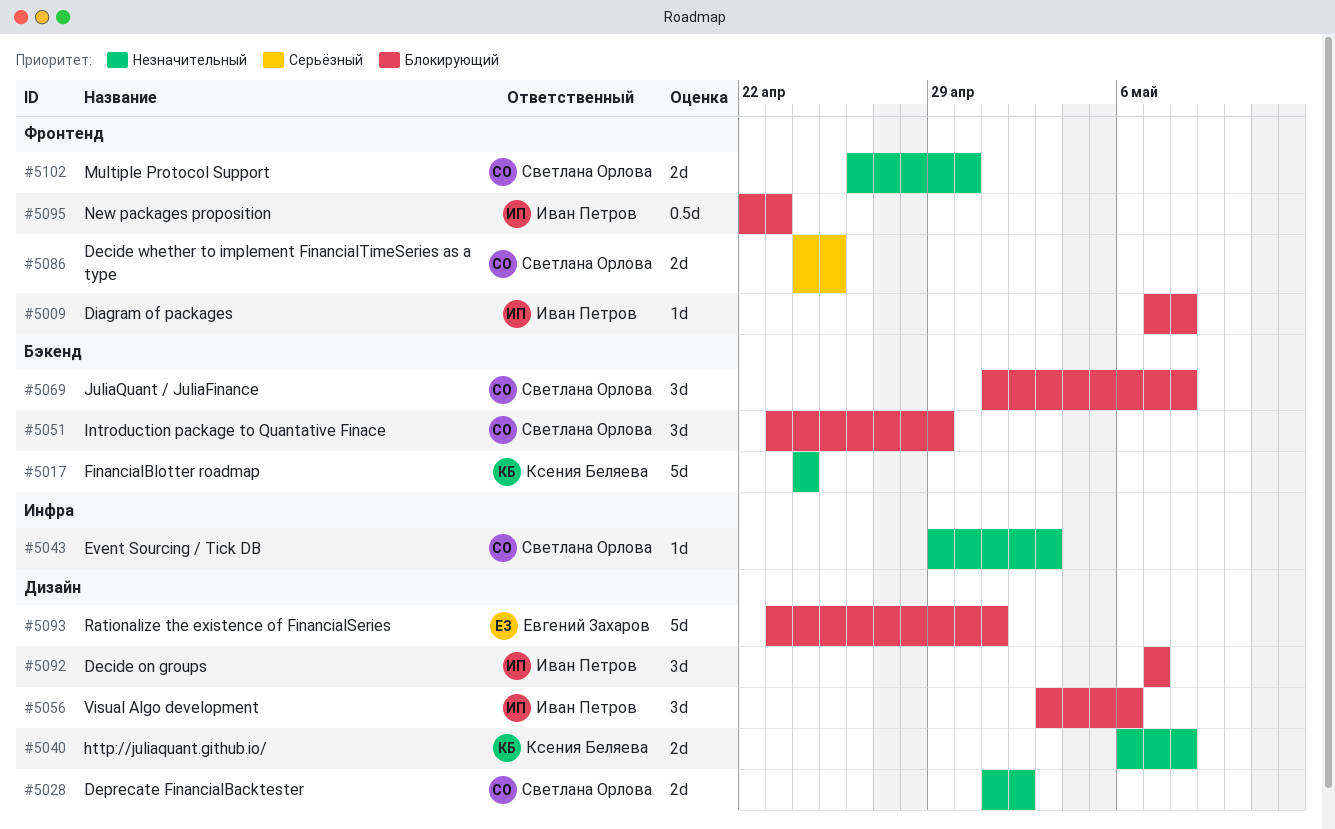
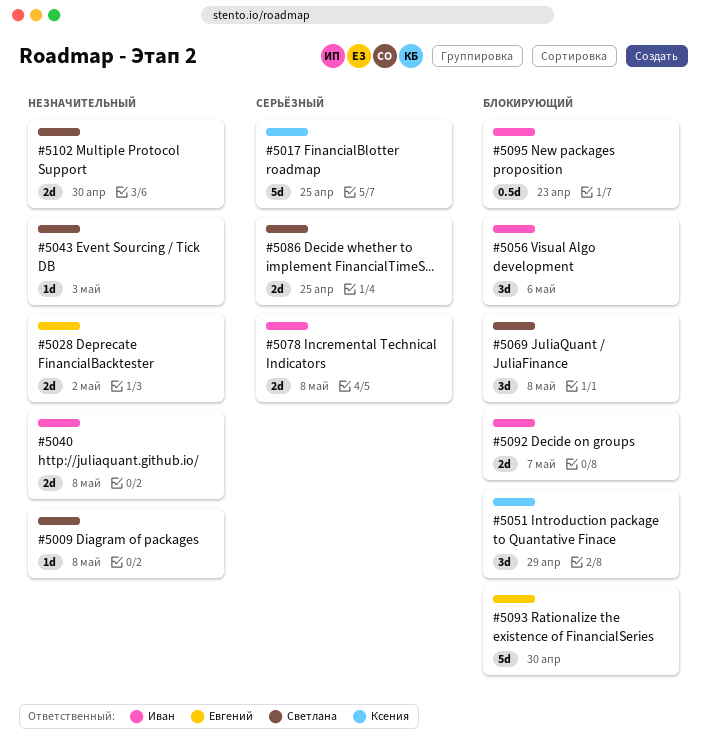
#5009, owner: Иван Петров -> Светлана Орлова
#5009, priority: Блокирующий -> Незначительный
#5017, priority: Незначительный -> Серьёзный
#5017, due: Apr 24 -> Apr 25
#5028, owner: Светлана Орлова -> Евгений Захаров
#5040, owner: Ксения Беляева -> Иван Петров
#5051, owner: Светлана Орлова -> Ксения Беляева
#5078: none -> present
#5092, estimate: 3d -> 2d
#5093, due: May 1 -> Apr 30

